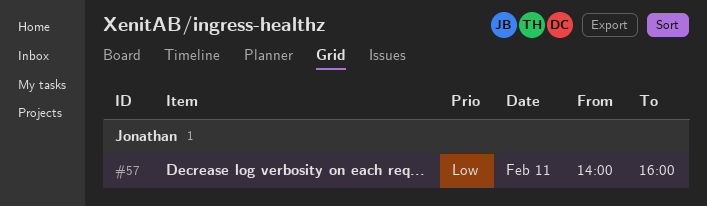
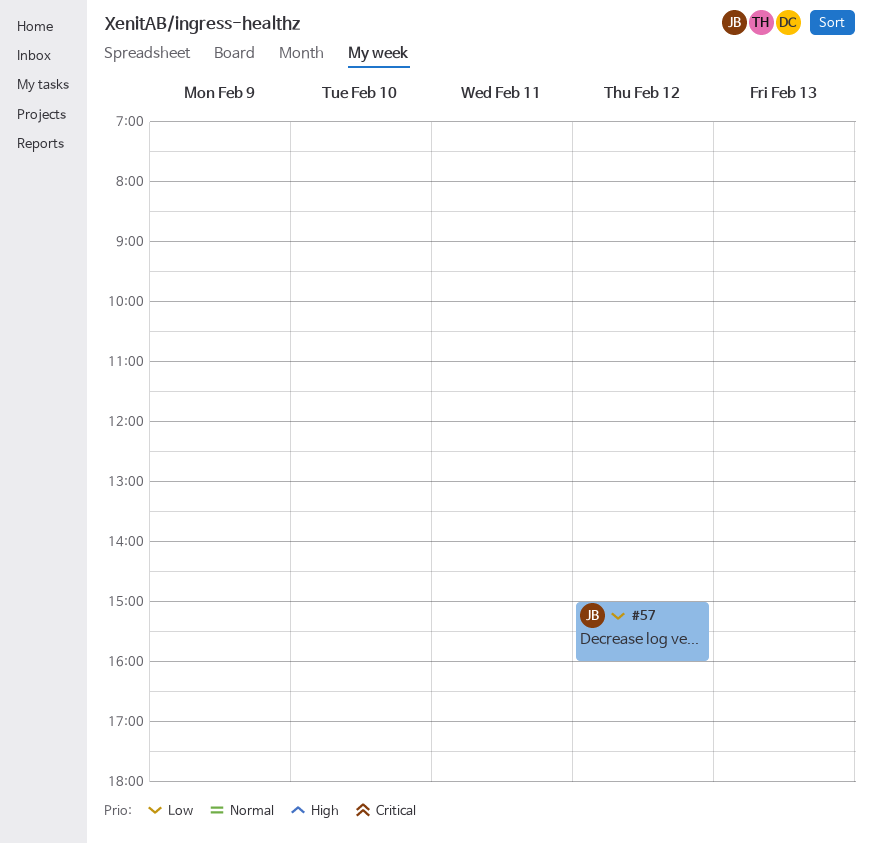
#57, day: Feb 11 -> Feb 12
#57, begins: 14:00 -> 15:00

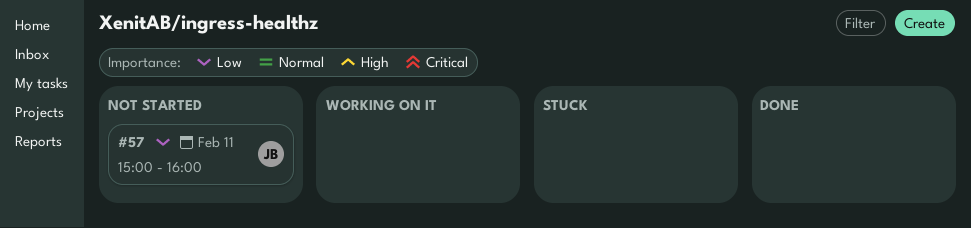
#57, day: Feb 12 -> Feb 11

